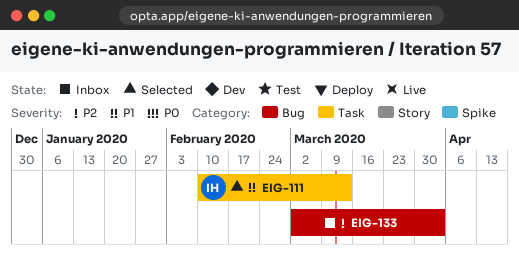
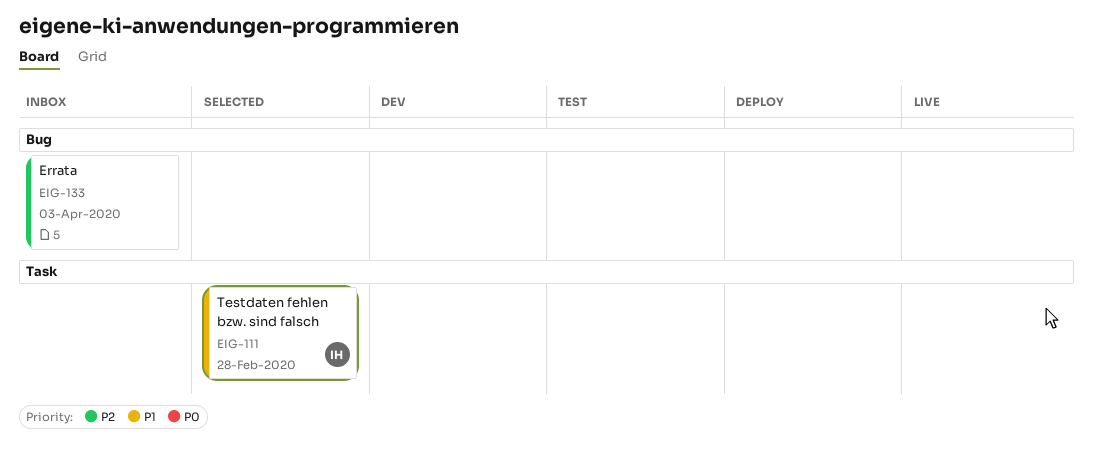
EIG-111, due: Mar 13 -> Feb 28

